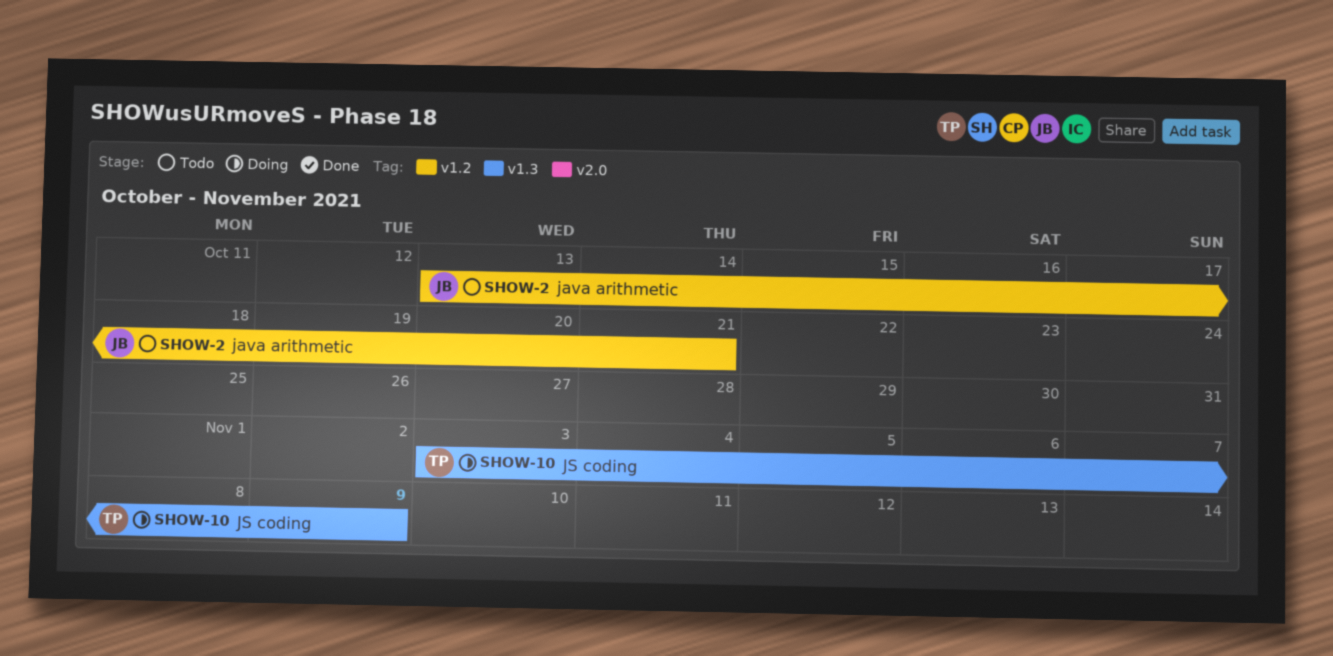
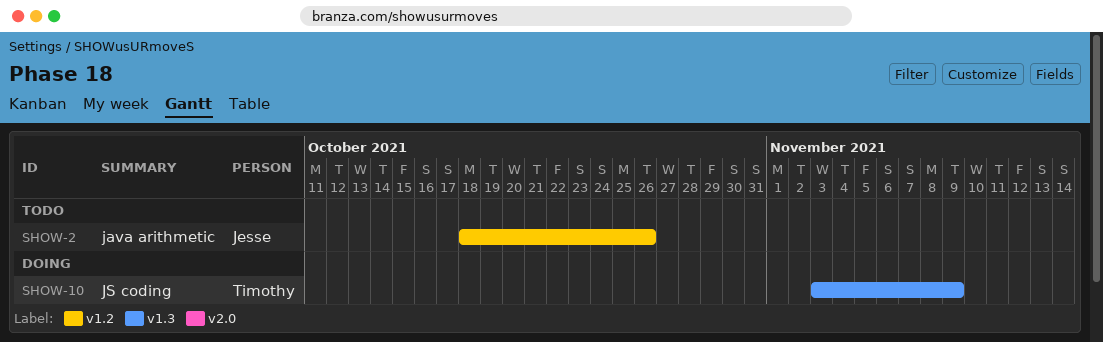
SHOW-2, start: Oct 13 -> Oct 18
SHOW-2, due: Oct 21 -> Oct 26

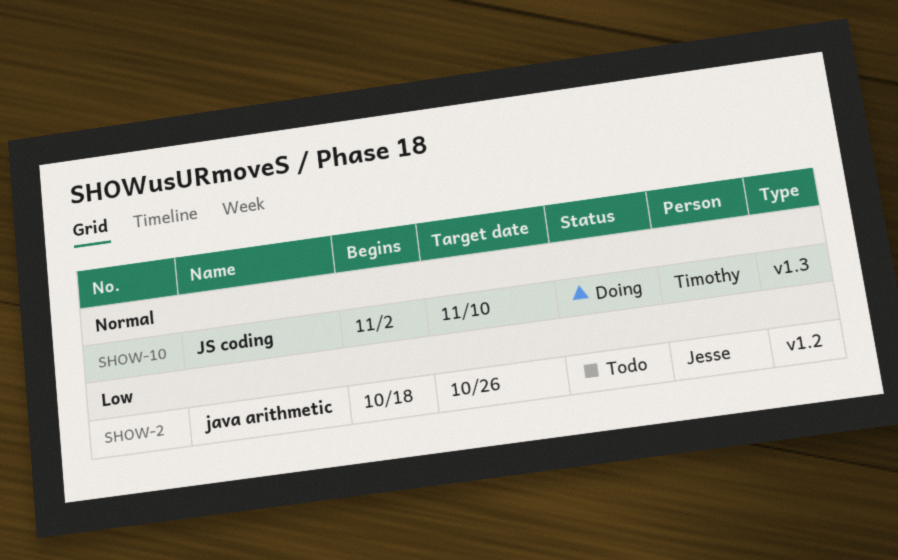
SHOW-10, start: Nov 3 -> Nov 2
SHOW-10, due: Nov 9 -> Nov 10

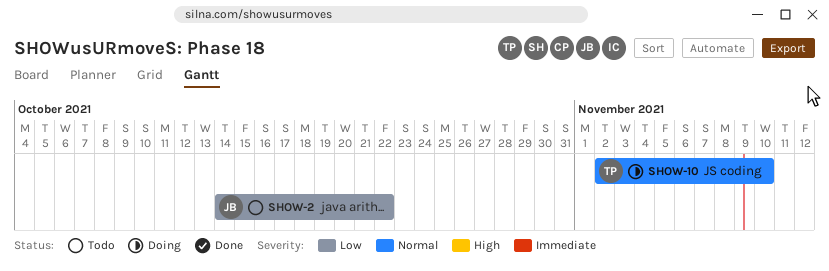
SHOW-2, start: Oct 18 -> Oct 14
SHOW-2, due: Oct 26 -> Oct 22

